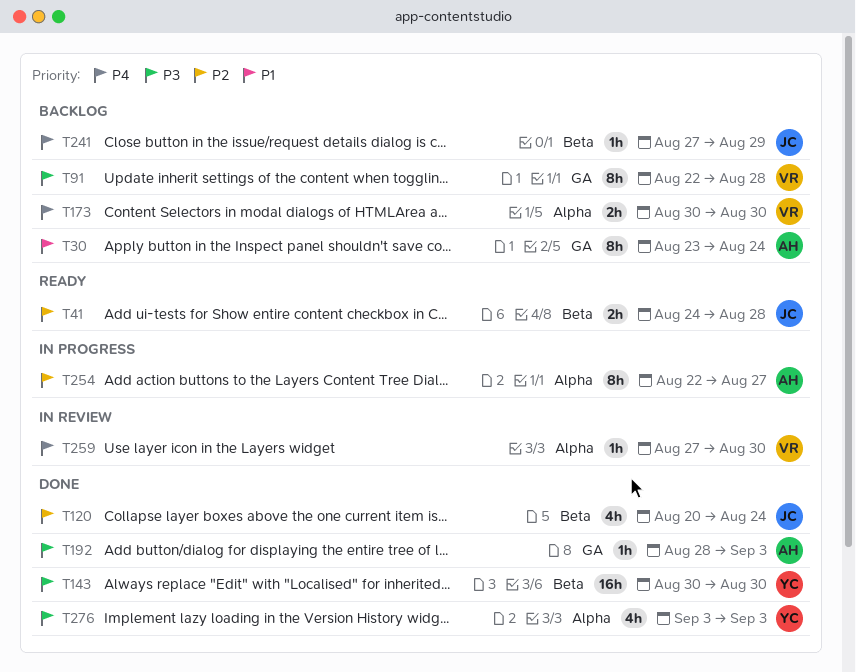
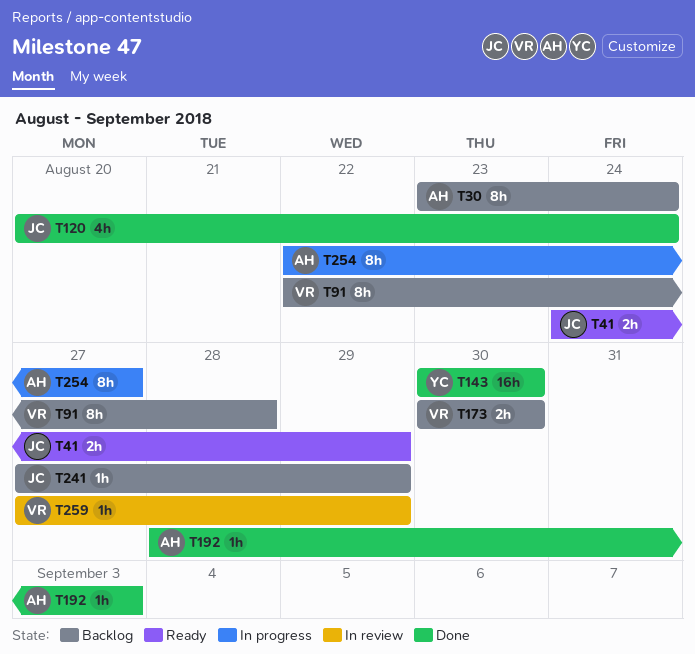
T41, due: Aug 28 -> Aug 29
T259, due: Aug 30 -> Aug 29
T276: present -> none

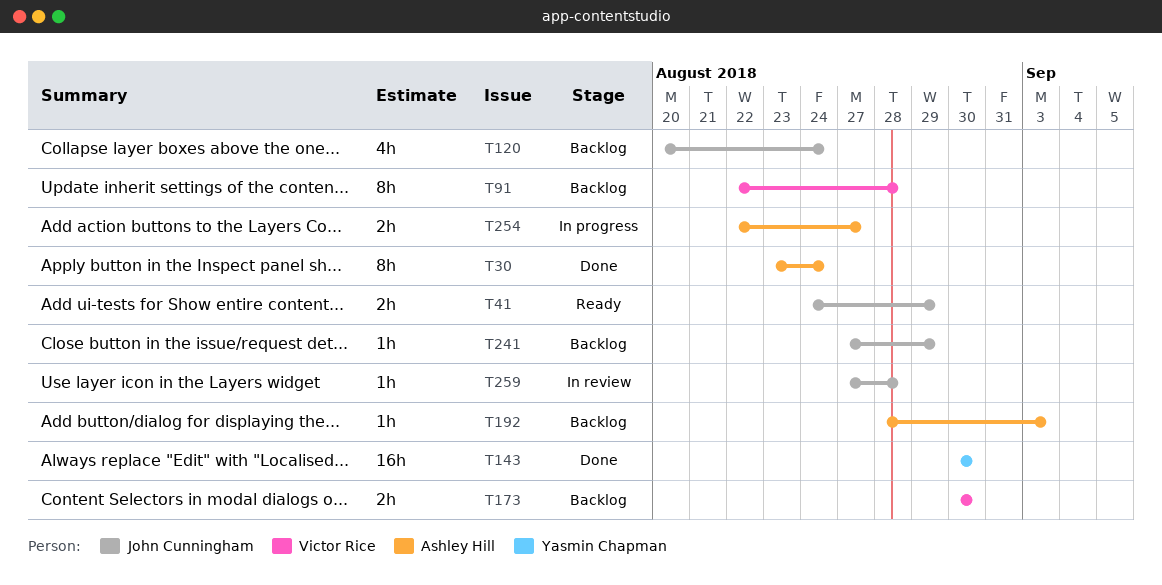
T30, status: Backlog -> Done
T120, status: Done -> Backlog
T192, status: Done -> Backlog
T254, estimate: 8h -> 2h
T259, owner: Victor Rice -> John Cunningham
T259, due: Aug 29 -> Aug 28

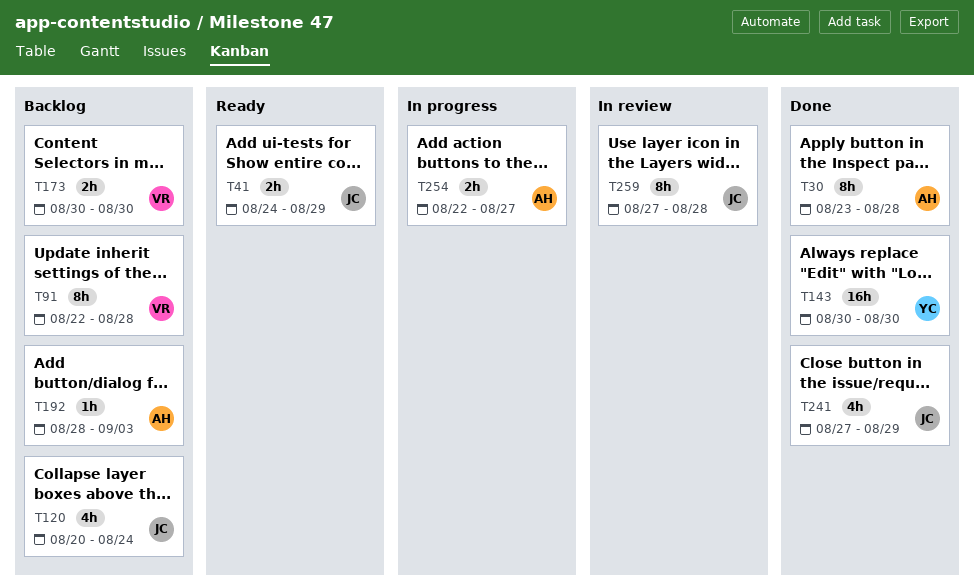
T30, due: Aug 24 -> Aug 28
T241, status: Backlog -> Done
T241, estimate: 1h -> 4h
T259, estimate: 1h -> 8h

